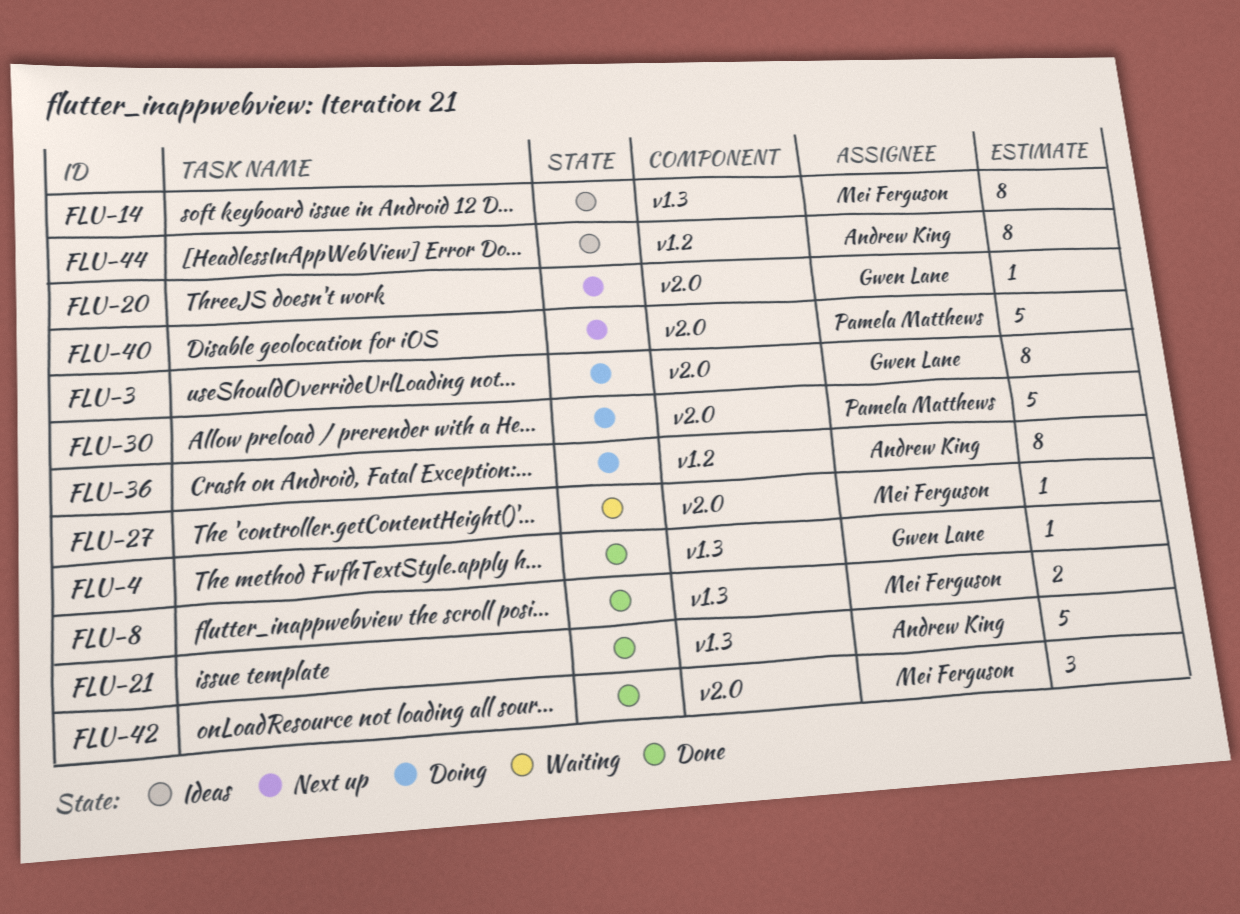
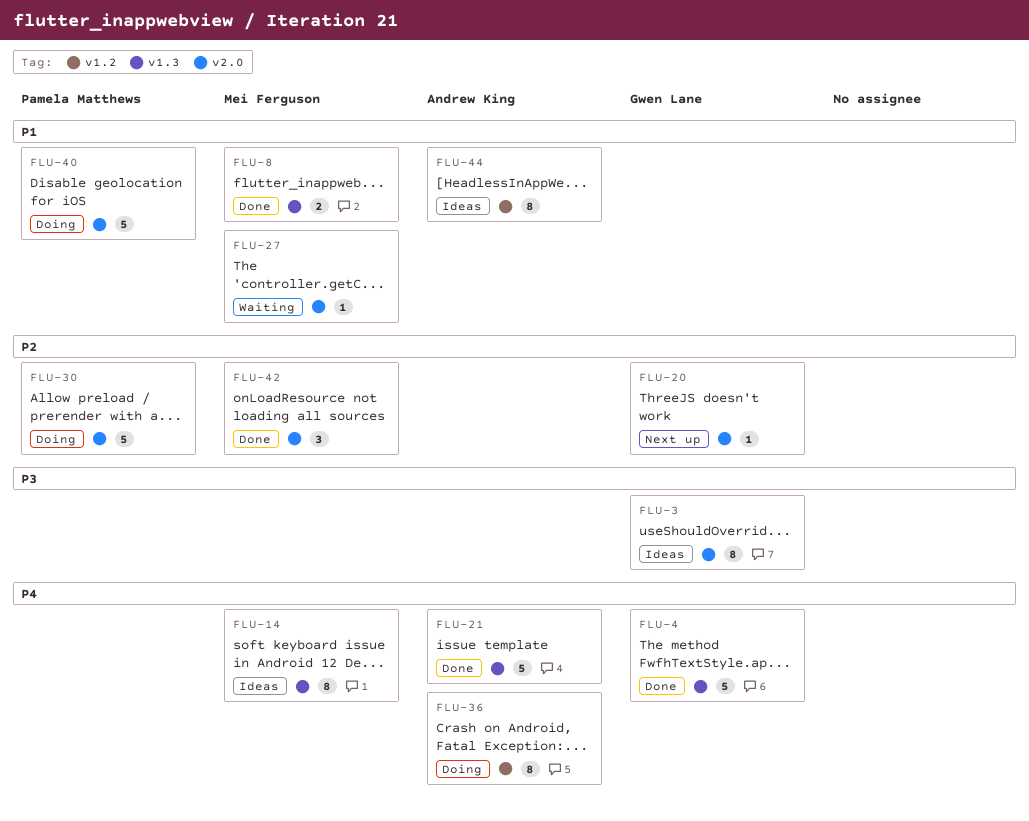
FLU-3, status: Doing -> Ideas
FLU-4, estimate: 1 -> 5
FLU-40, status: Next up -> Doing

